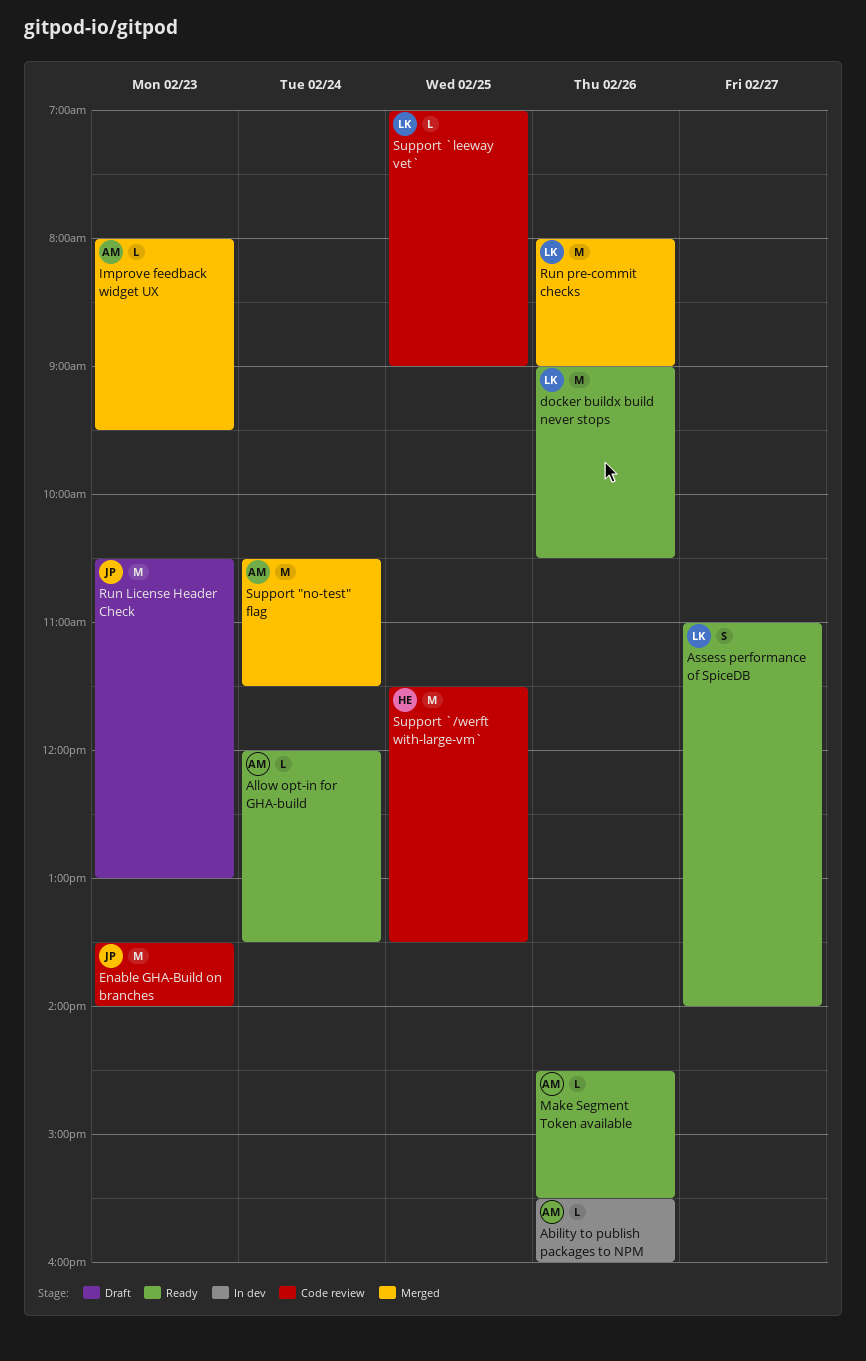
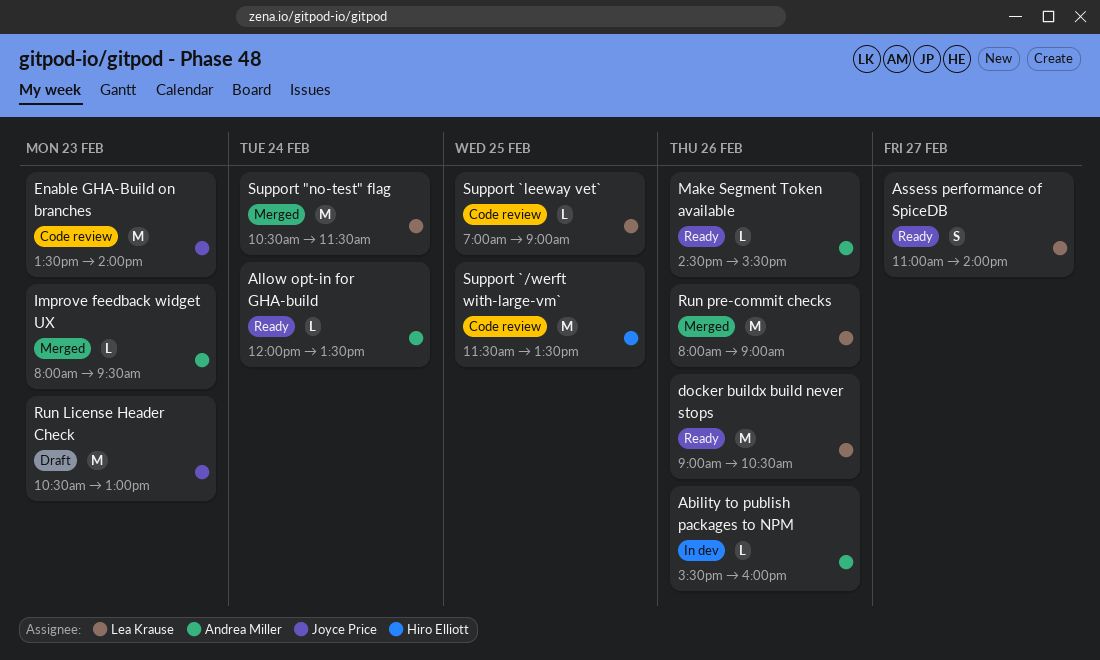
Support "no-test" flag, owner: Andrea Miller -> Lea Krause

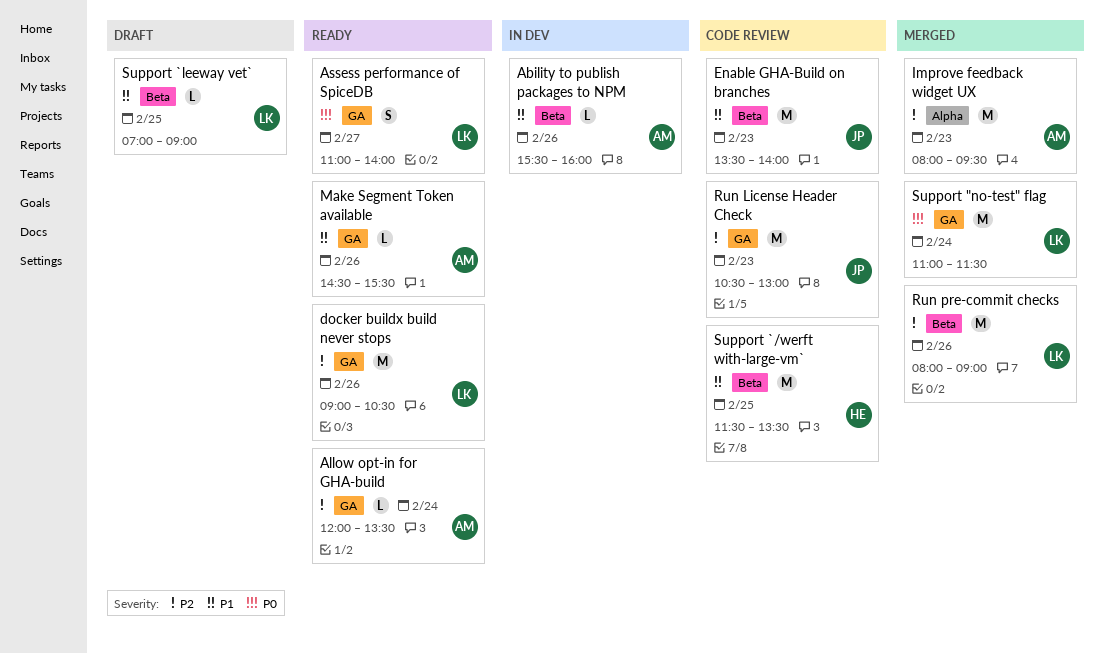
Improve feedback widget UX, estimate: L -> M
Run License Header Check, status: Draft -> Code review
Support "no-test" flag, begins: 10:30 -> 11:00
Support `leeway vet`, status: Code review -> Draft

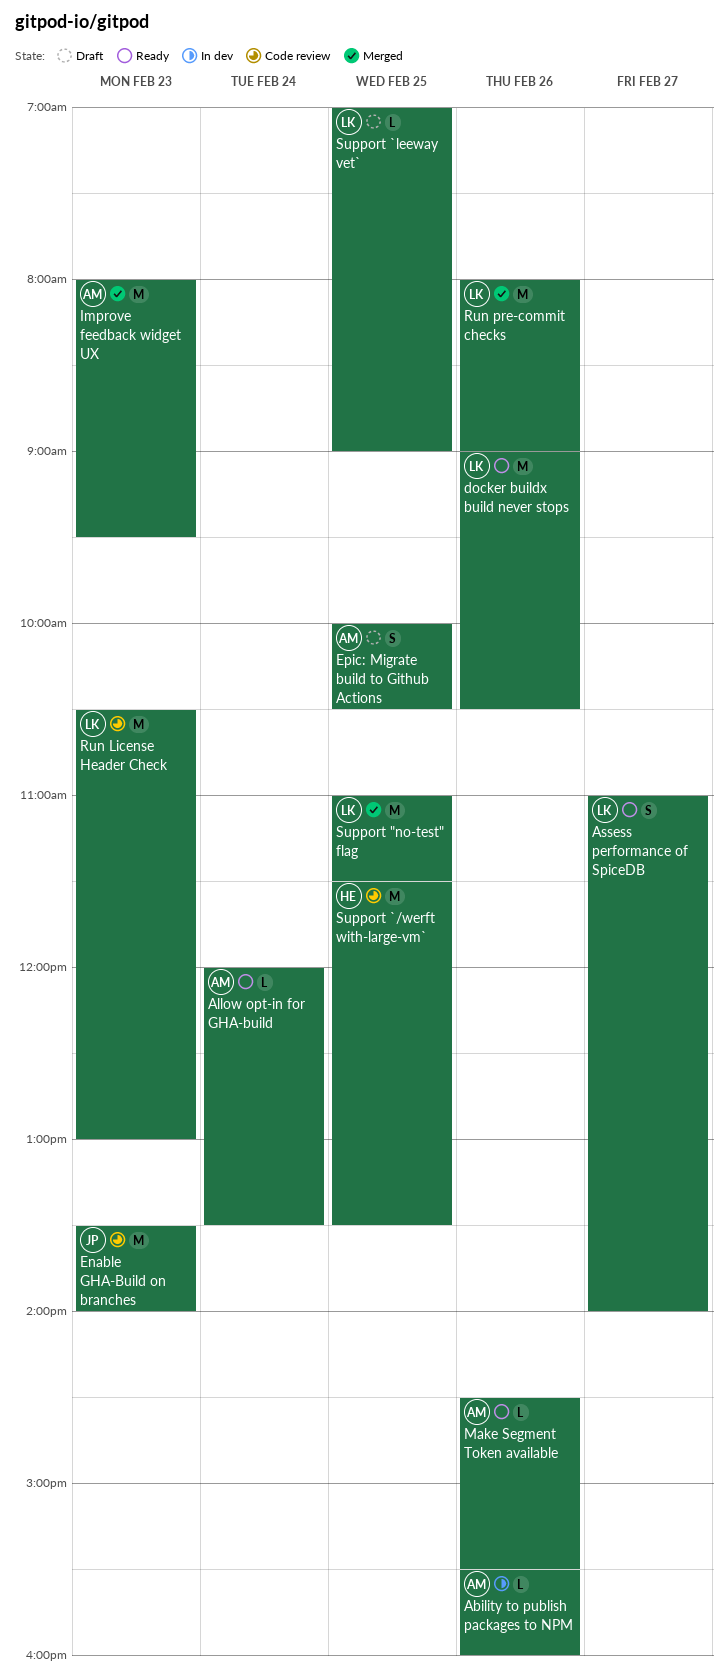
Epic: Migrate build to Github Actions: none -> present
Run License Header Check, owner: JP -> LK
Support "no-test" flag, day: Feb 24 -> Feb 25

